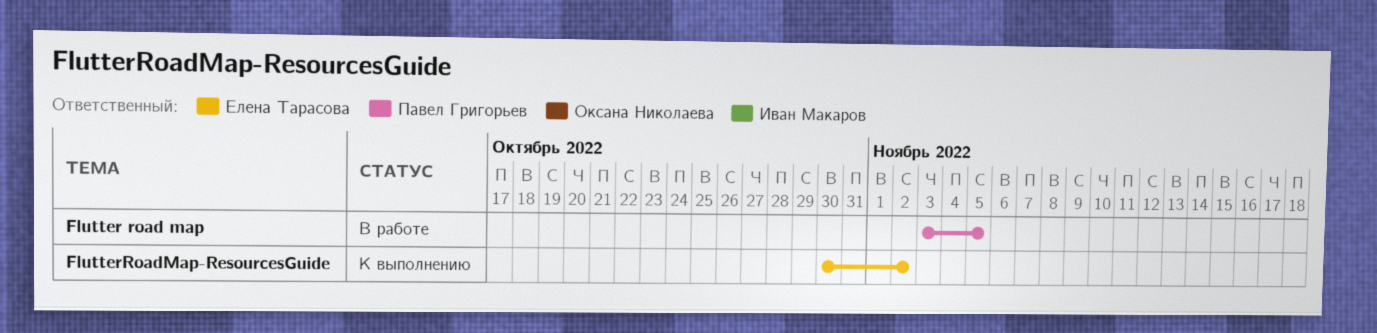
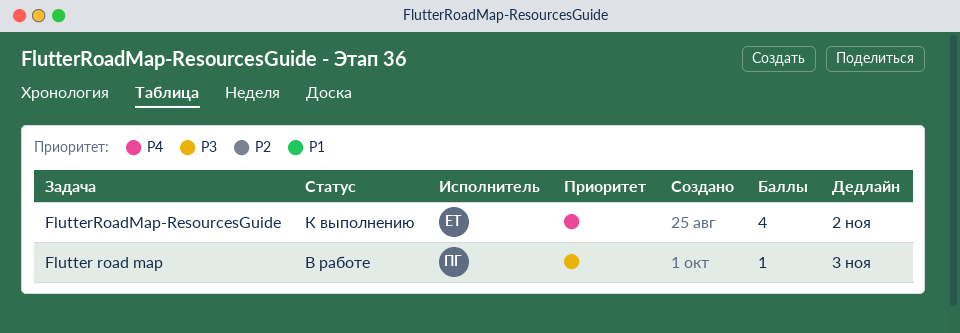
Flutter road map, due: Nov 5 -> Nov 3

